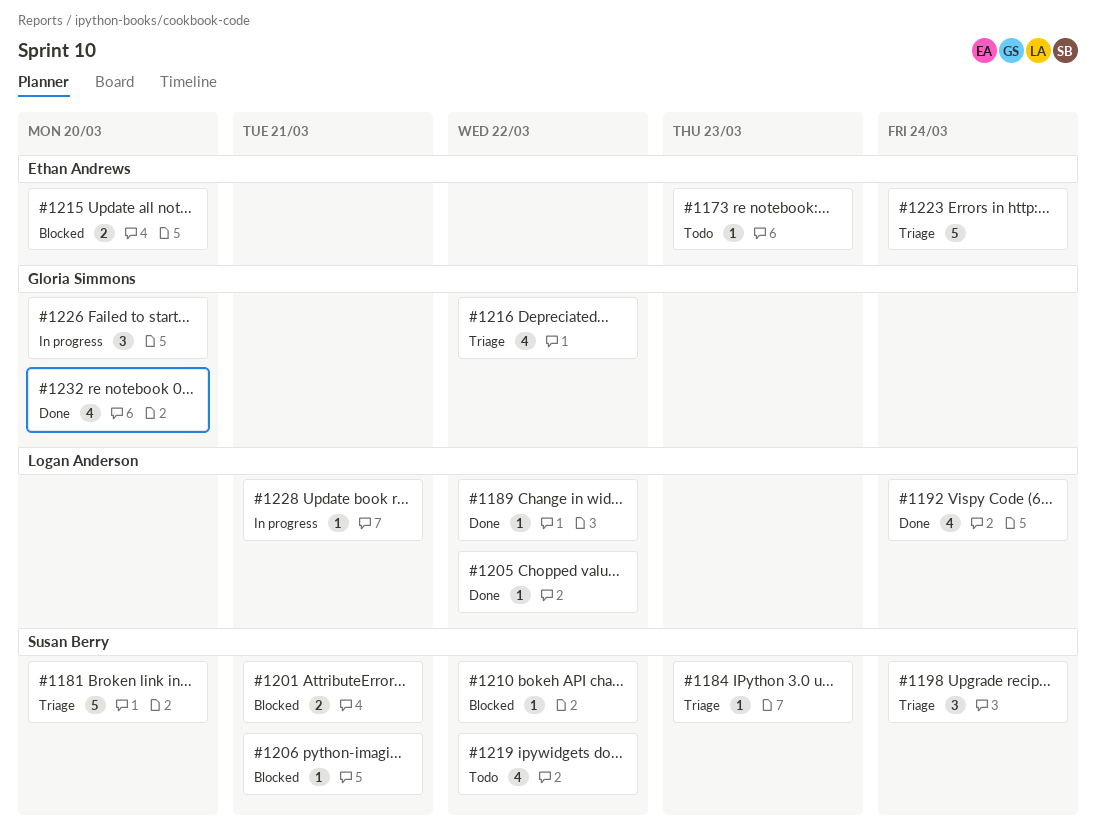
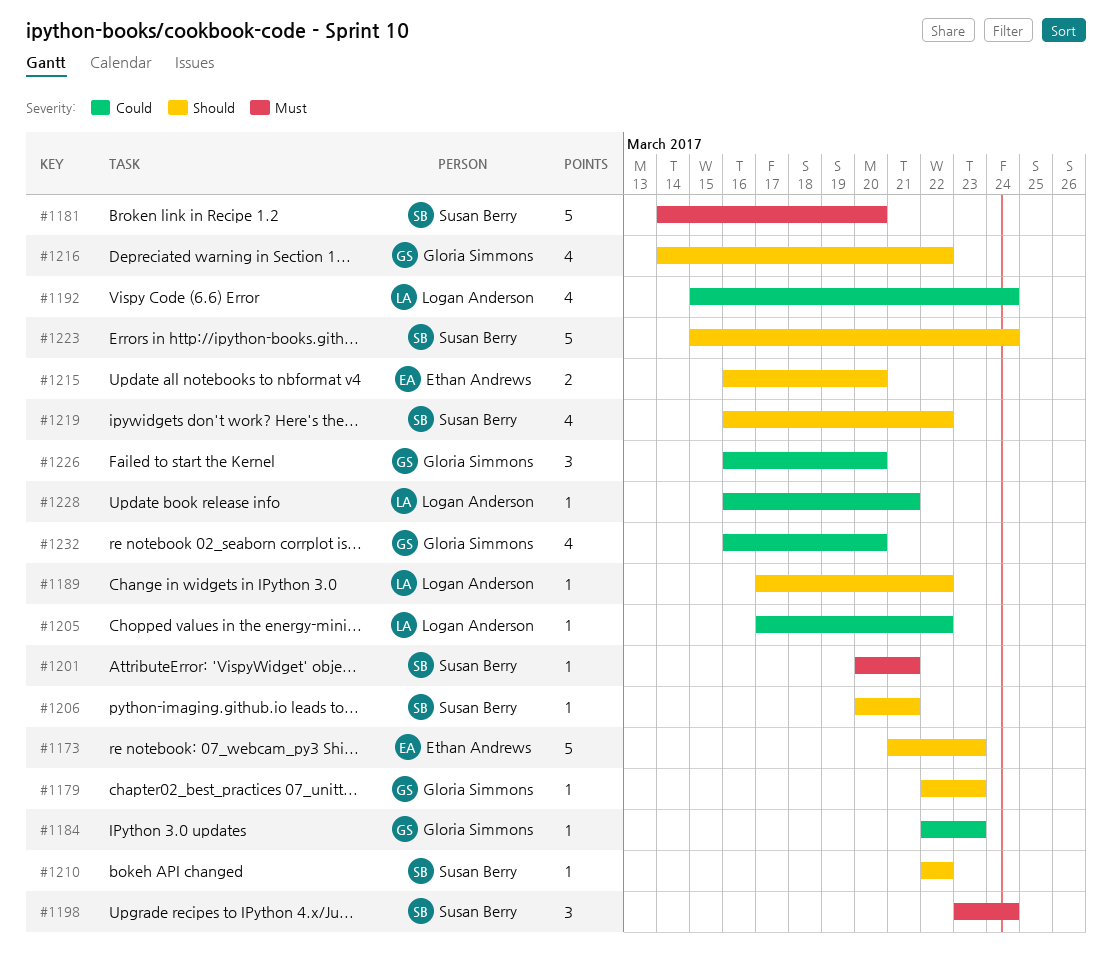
#1173, estimate: 1 -> 5
#1179: none -> present
#1184, owner: Susan Berry -> Gloria Simmons
#1201, estimate: 2 -> 1
#1223, owner: Ethan Andrews -> Susan Berry

